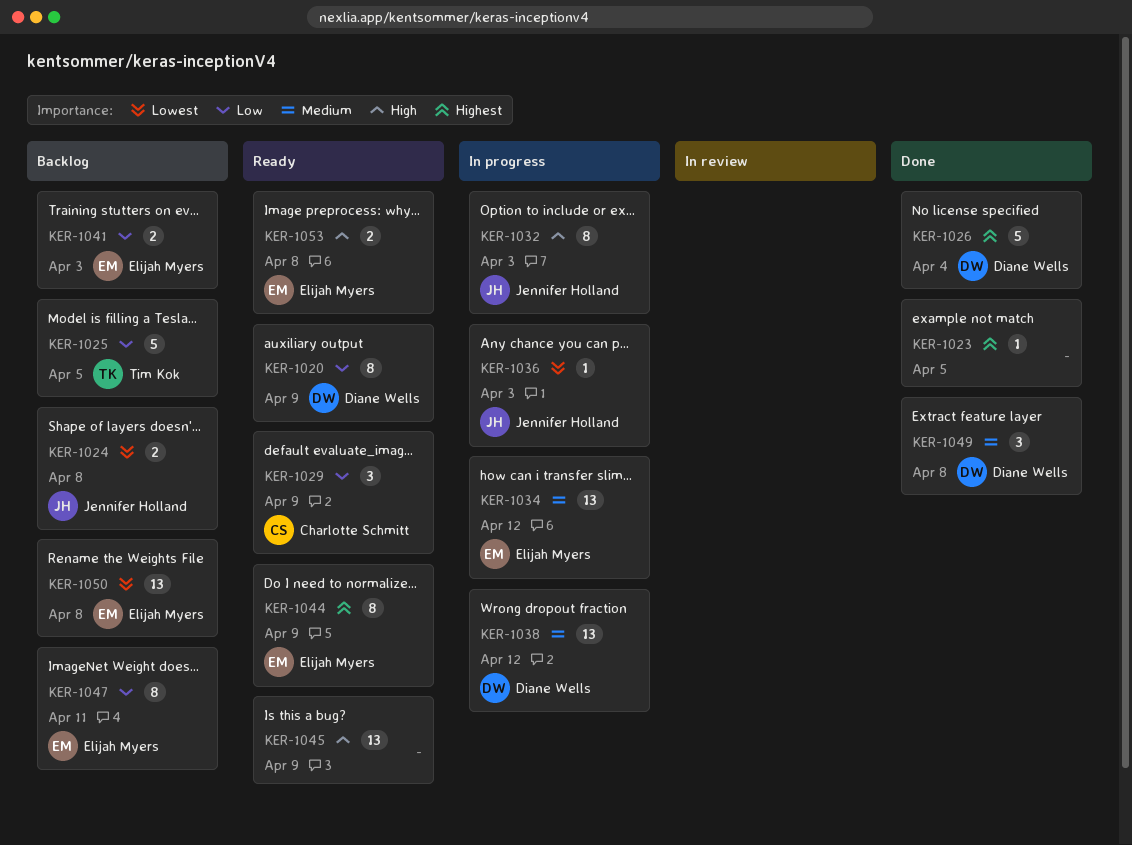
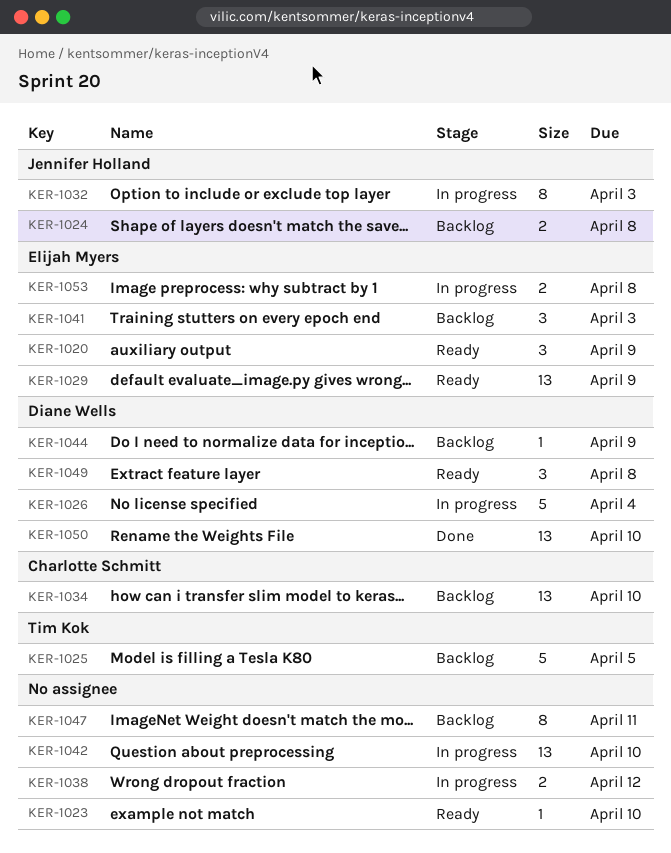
KER-1020, owner: Diane Wells -> Elijah Myers
KER-1020, estimate: 8 -> 3
KER-1023, status: Done -> Ready
KER-1023, due: Apr 5 -> Apr 10
KER-1026, status: Done -> In progress
KER-1029, owner: Charlotte Schmitt -> Elijah Myers
KER-1029, estimate: 3 -> 13
KER-1034, status: In progress -> Backlog
KER-1034, owner: Elijah Myers -> Charlotte Schmitt
KER-1034, due: Apr 12 -> Apr 10
KER-1036: present -> none
KER-1038, owner: Diane Wells -> none
KER-1038, estimate: 13 -> 2
KER-1041, estimate: 2 -> 3
KER-1042: none -> present
KER-1044, status: Ready -> Backlog
KER-1044, owner: Elijah Myers -> Diane Wells
KER-1044, estimate: 8 -> 1
KER-1045: present -> none
KER-1047, owner: Elijah Myers -> none
KER-1049, status: Done -> Ready
KER-1050, status: Backlog -> Done
KER-1050, owner: Elijah Myers -> Diane Wells
KER-1050, due: Apr 8 -> Apr 10
KER-1053, status: Ready -> In progress

